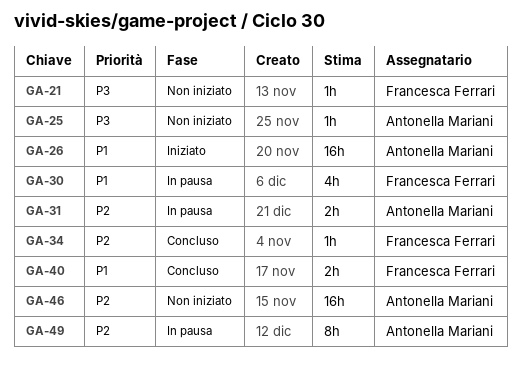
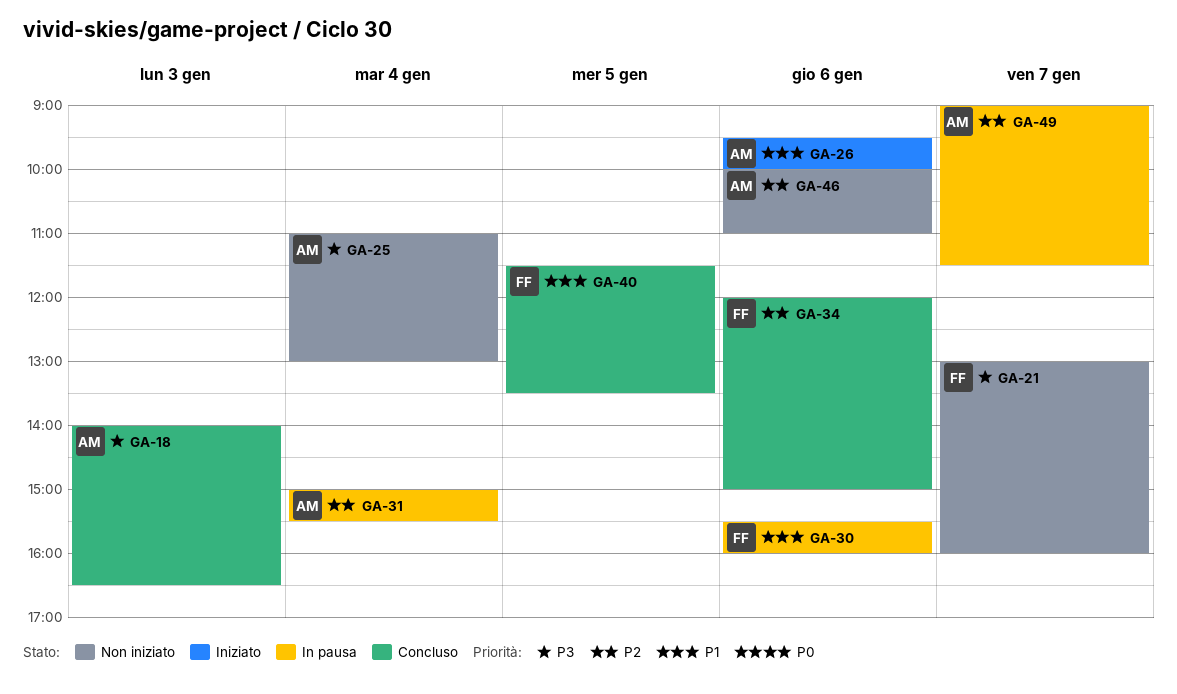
GA-18: none -> present

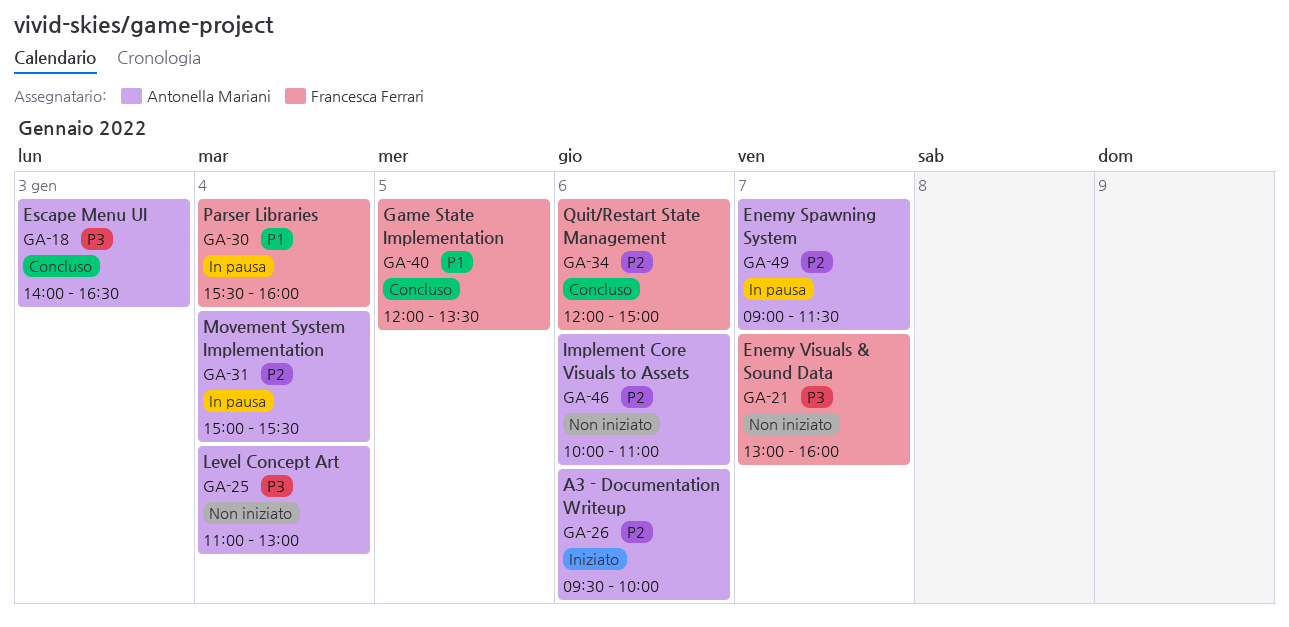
GA-26, priority: P1 -> P2
GA-30, day: Jan 6 -> Jan 4
GA-40, begins: 11:30 -> 12:00

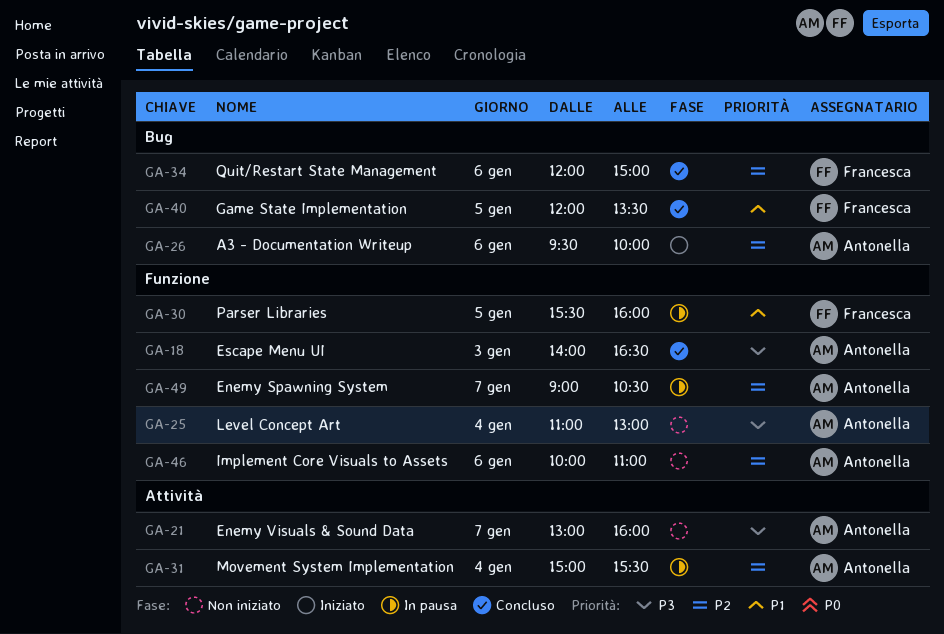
GA-21, owner: Francesca Ferrari -> Antonella Mariani
GA-30, day: Jan 4 -> Jan 5
GA-49, ends: 11:30 -> 10:30

